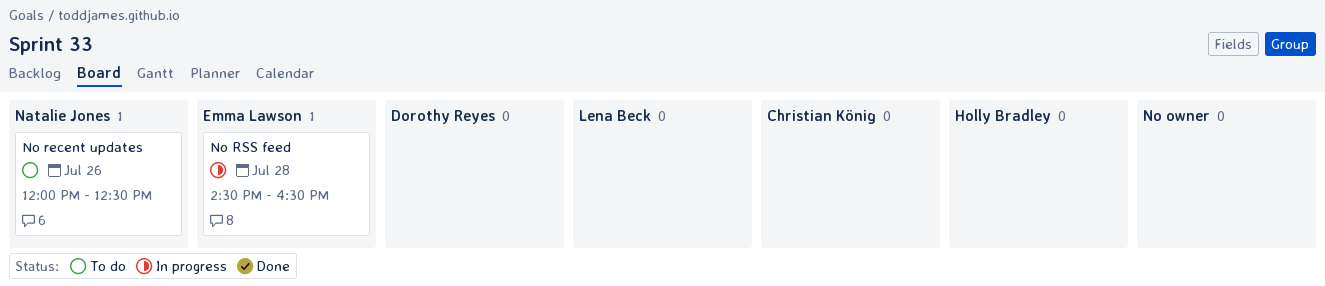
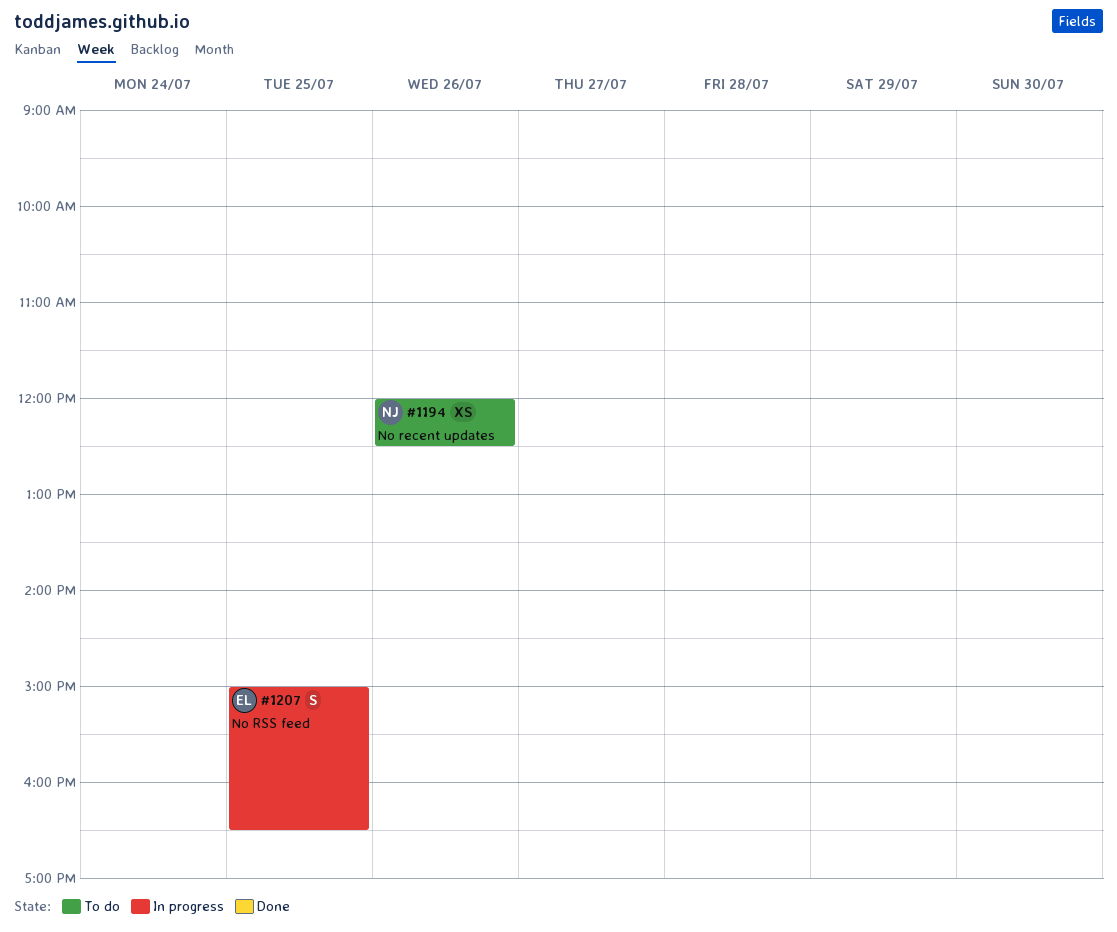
No RSS feed, day: Jul 28 -> Jul 25
No RSS feed, begins: 14:30 -> 15:00

